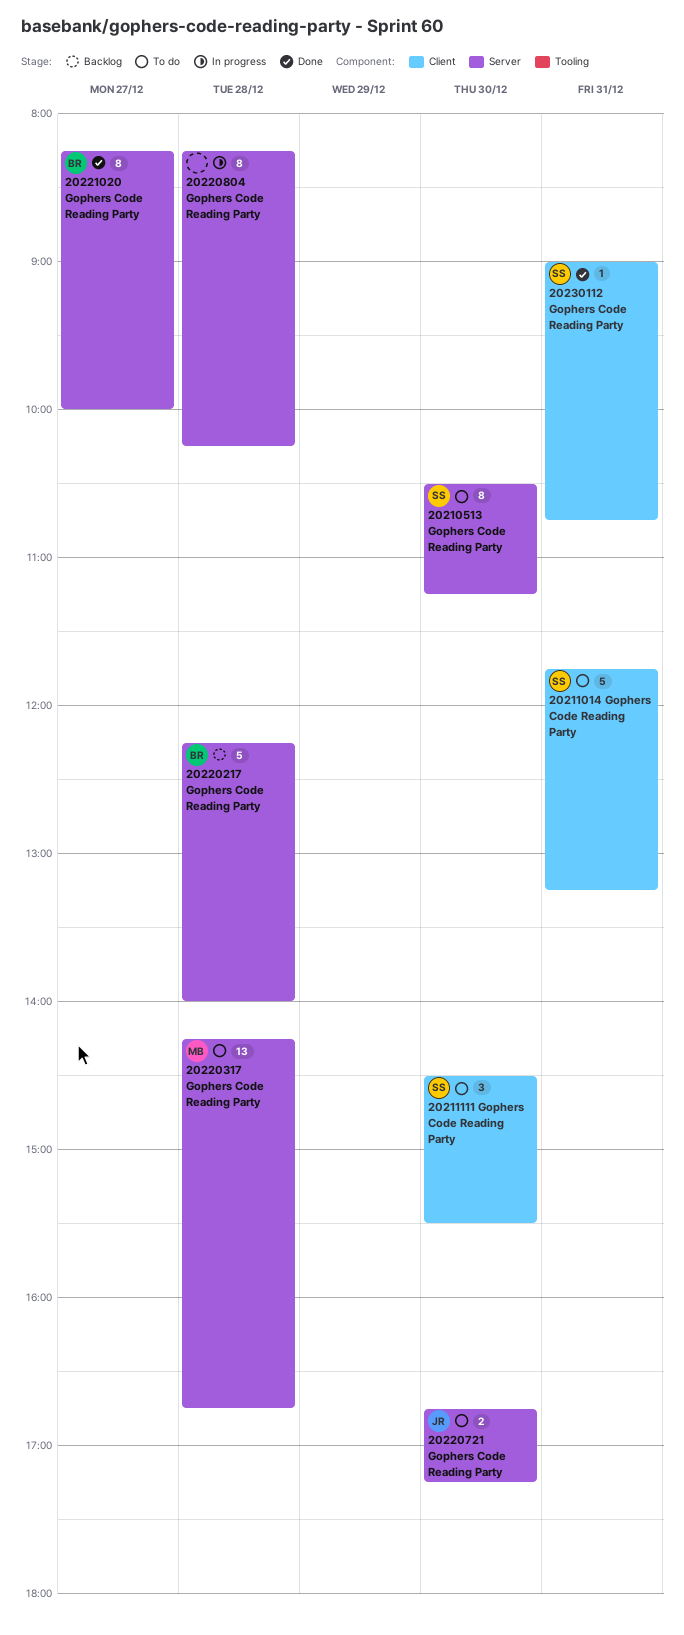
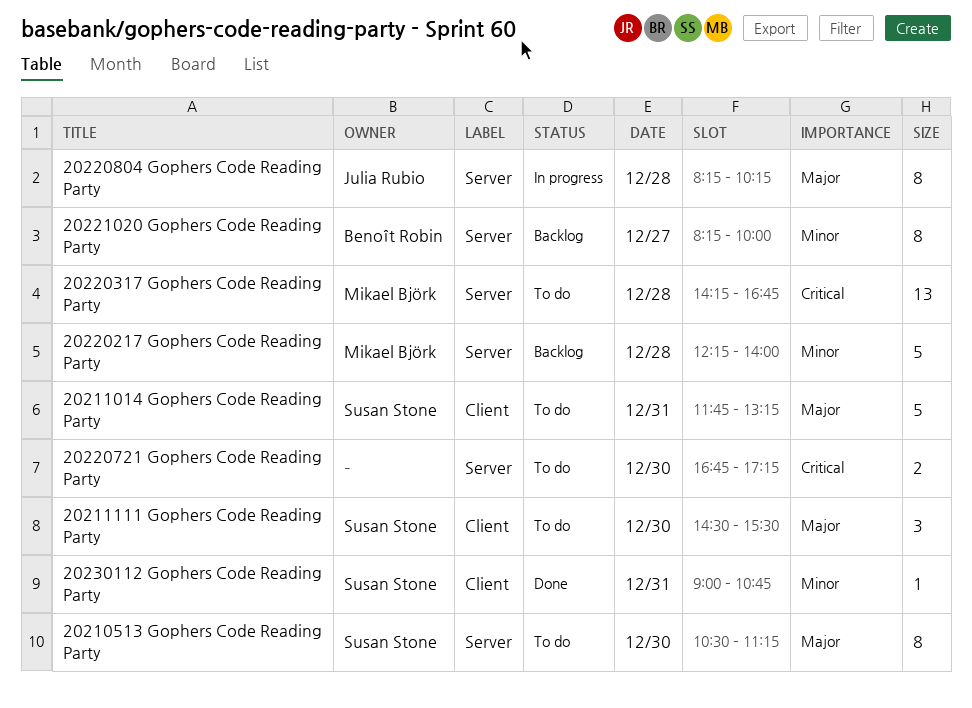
20220217 Gophers Code Reading Party, owner: Benoît Robin -> Mikael Björk
20220721 Gophers Code Reading Party, owner: Julia Rubio -> none
20220804 Gophers Code Reading Party, owner: none -> Julia Rubio
20221020 Gophers Code Reading Party, status: Done -> Backlog

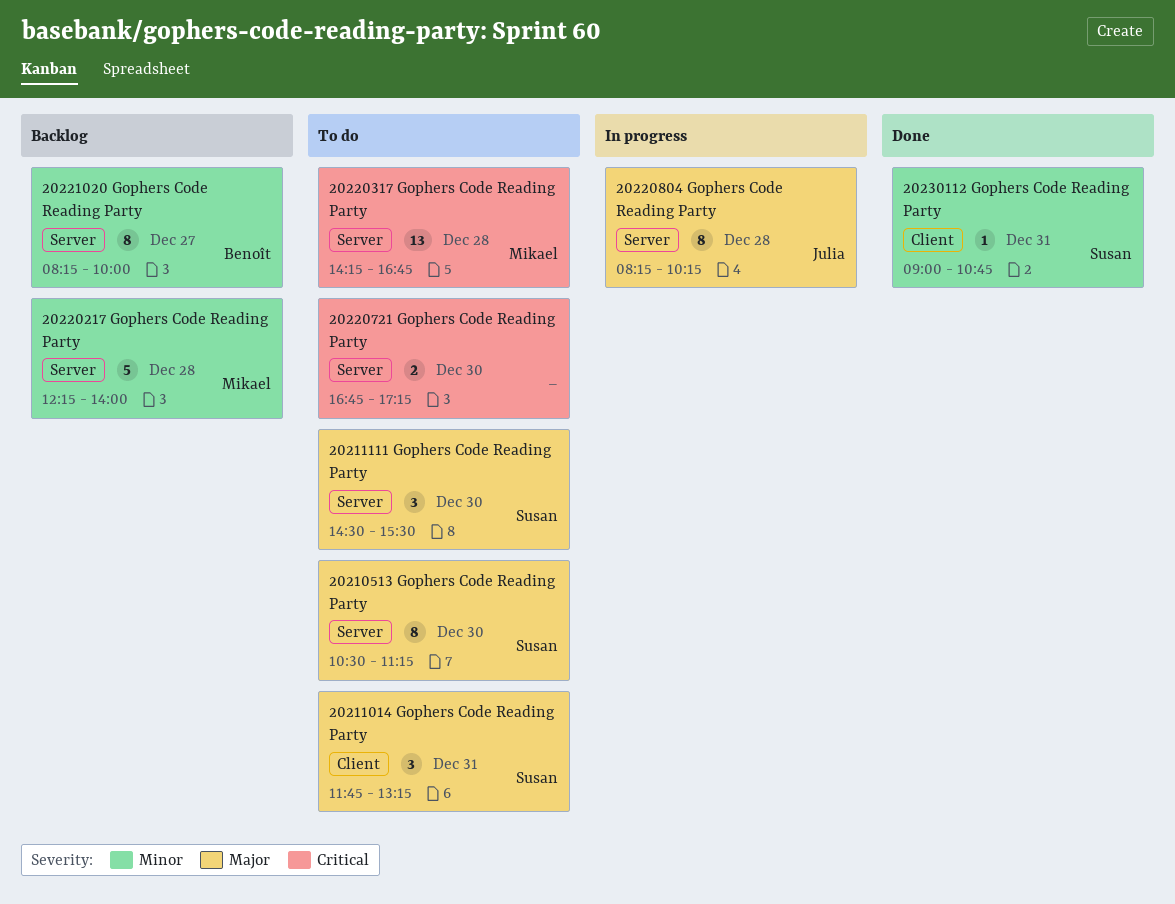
20211014 Gophers Code Reading Party, estimate: 5 -> 3
20211111 Gophers Code Reading Party, label: Client -> Server

